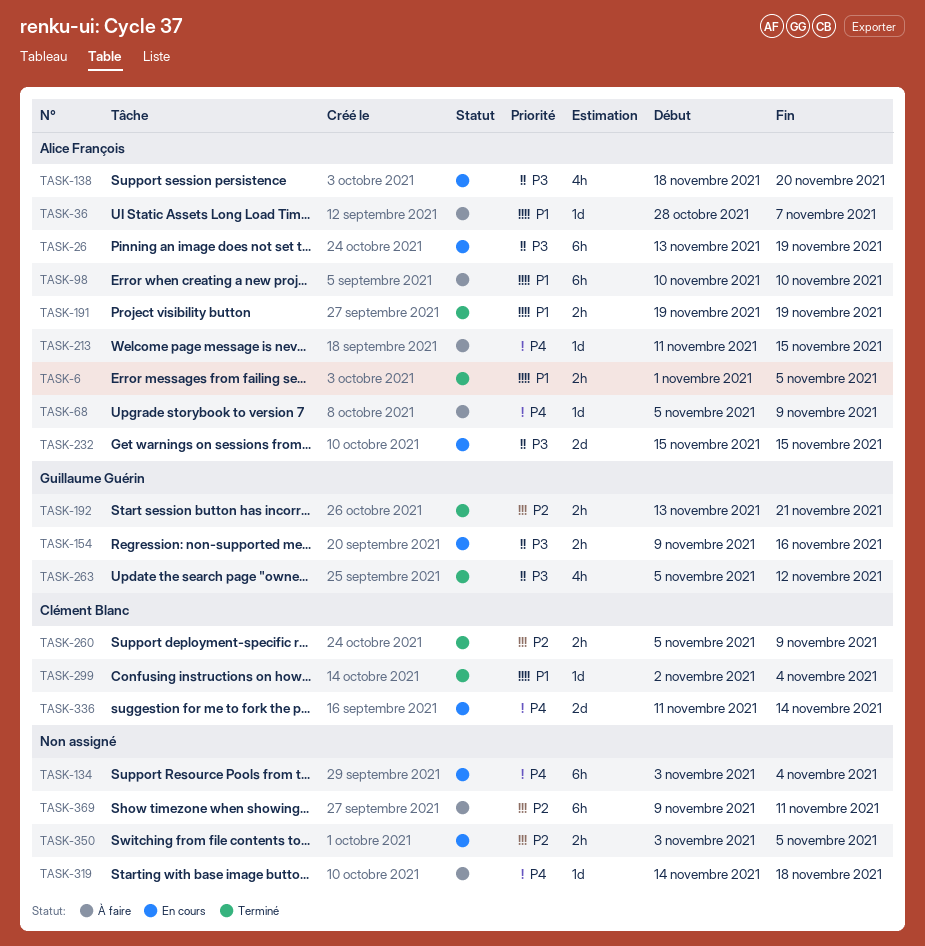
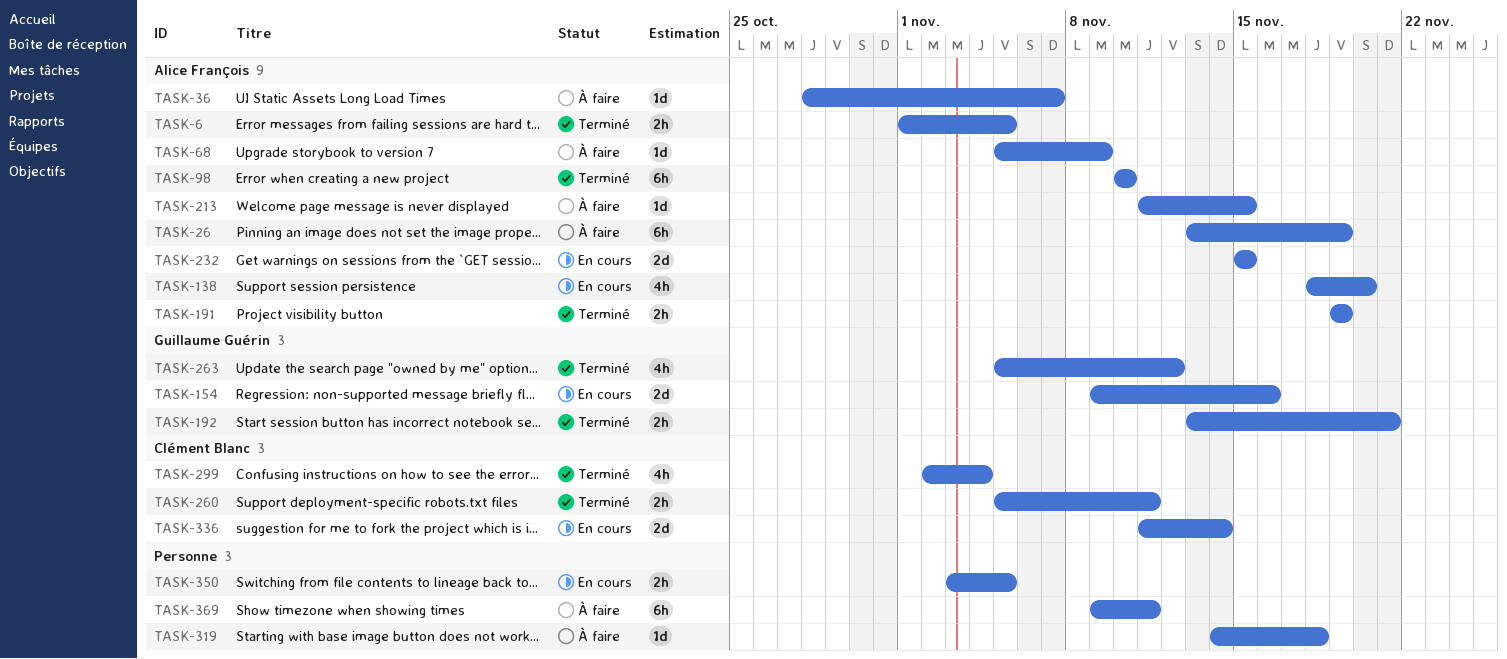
TASK-26, status: En cours -> À faire
TASK-98, status: À faire -> Terminé
TASK-134: present -> none
TASK-154, estimate: 2h -> 2d
TASK-260, due: Nov 9 -> Nov 11
TASK-299, estimate: 1d -> 4h

